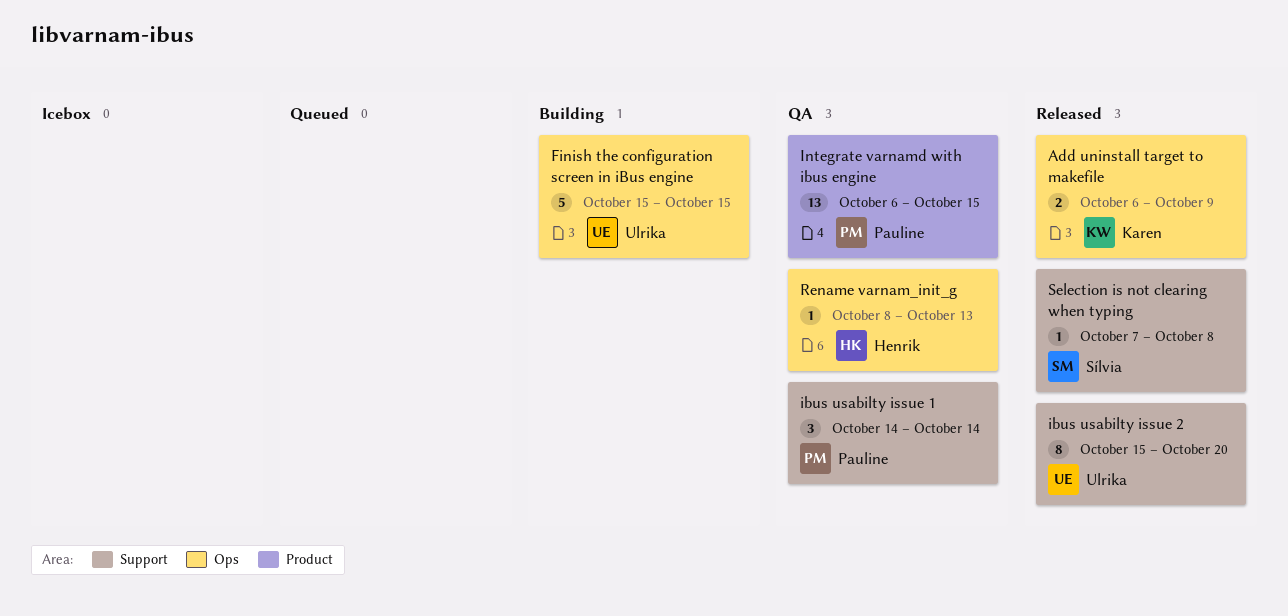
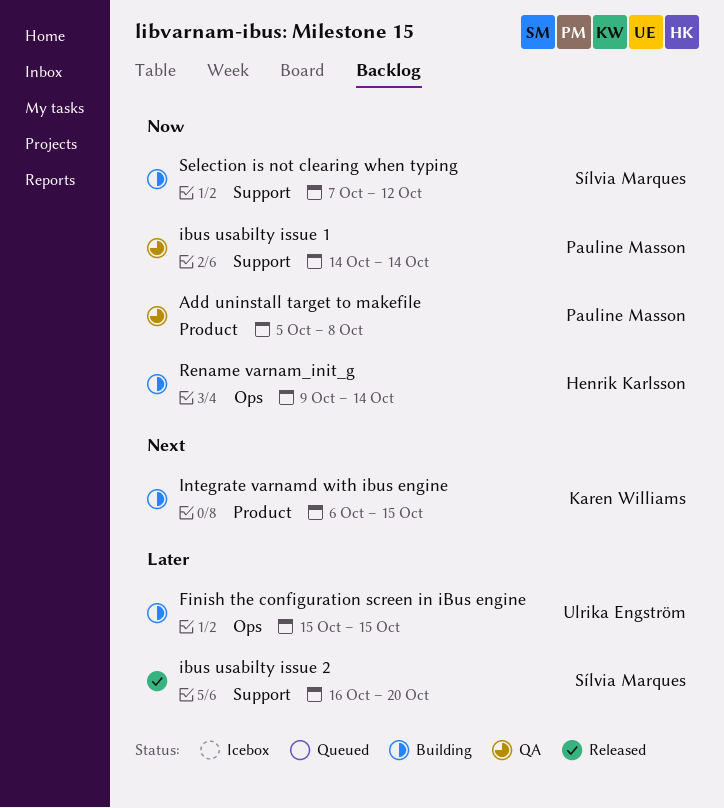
Add uninstall target to makefile, status: Released -> QA
Add uninstall target to makefile, owner: Karen Williams -> Pauline Masson
Add uninstall target to makefile, label: Ops -> Product
Add uninstall target to makefile, start: Oct 6 -> Oct 5
Add uninstall target to makefile, due: Oct 9 -> Oct 8
ibus usabilty issue 2, owner: Ulrika Engström -> Sílvia Marques
ibus usabilty issue 2, start: Oct 15 -> Oct 16
Integrate varnamd with ibus engine, status: QA -> Building
Integrate varnamd with ibus engine, owner: Pauline Masson -> Karen Williams
Rename varnam_init_g, status: QA -> Building
Rename varnam_init_g, start: Oct 8 -> Oct 9
Rename varnam_init_g, due: Oct 13 -> Oct 14
Selection is not clearing when typing, status: Released -> Building
Selection is not clearing when typing, due: Oct 8 -> Oct 12

